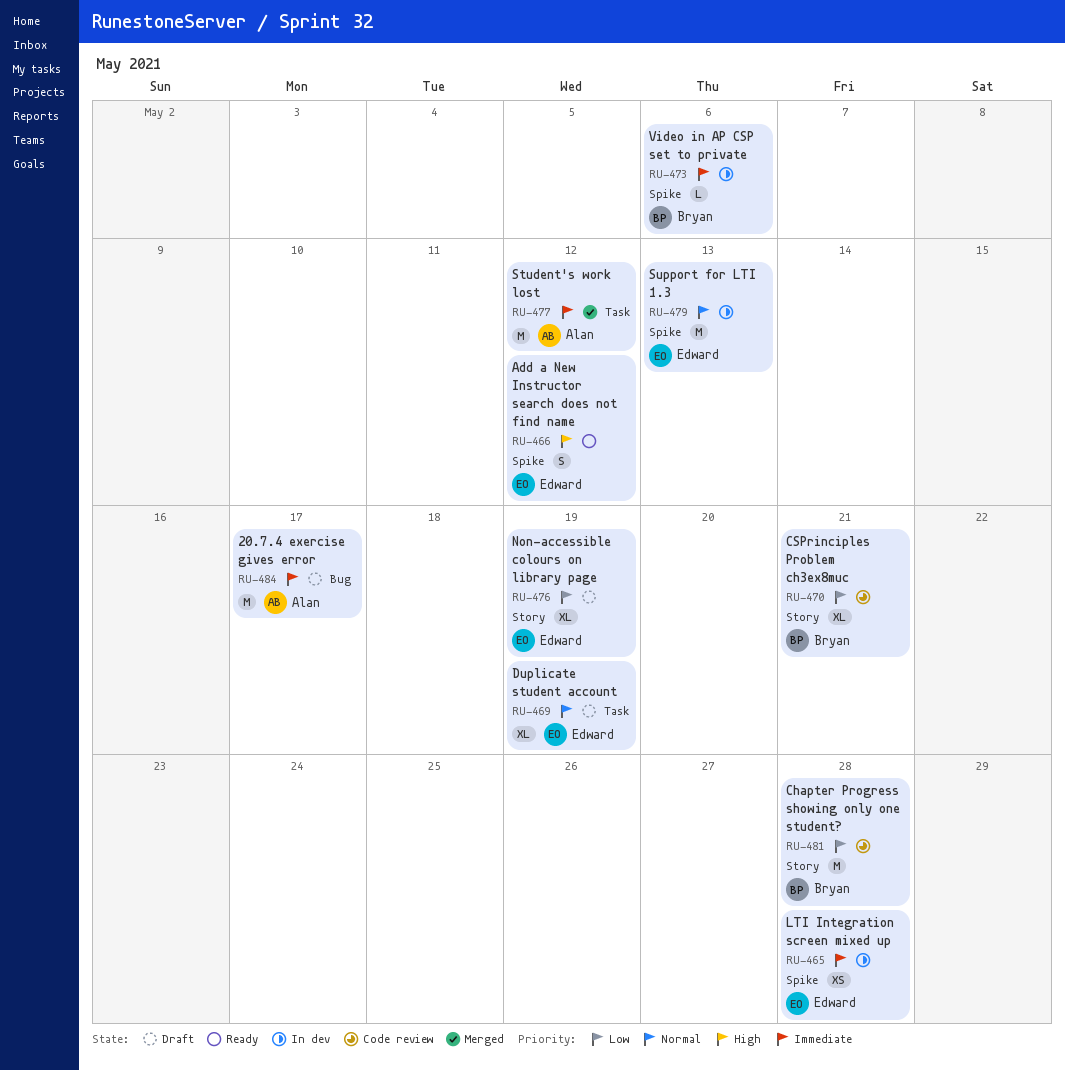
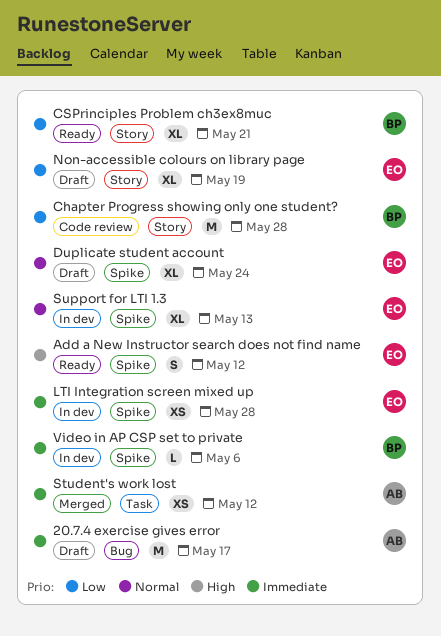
CSPrinciples Problem ch3ex8muc, status: Code review -> Ready
Duplicate student account, label: Task -> Spike
Duplicate student account, due: May 19 -> May 24
Student's work lost, estimate: M -> XS
Support for LTI 1.3, estimate: M -> XL

